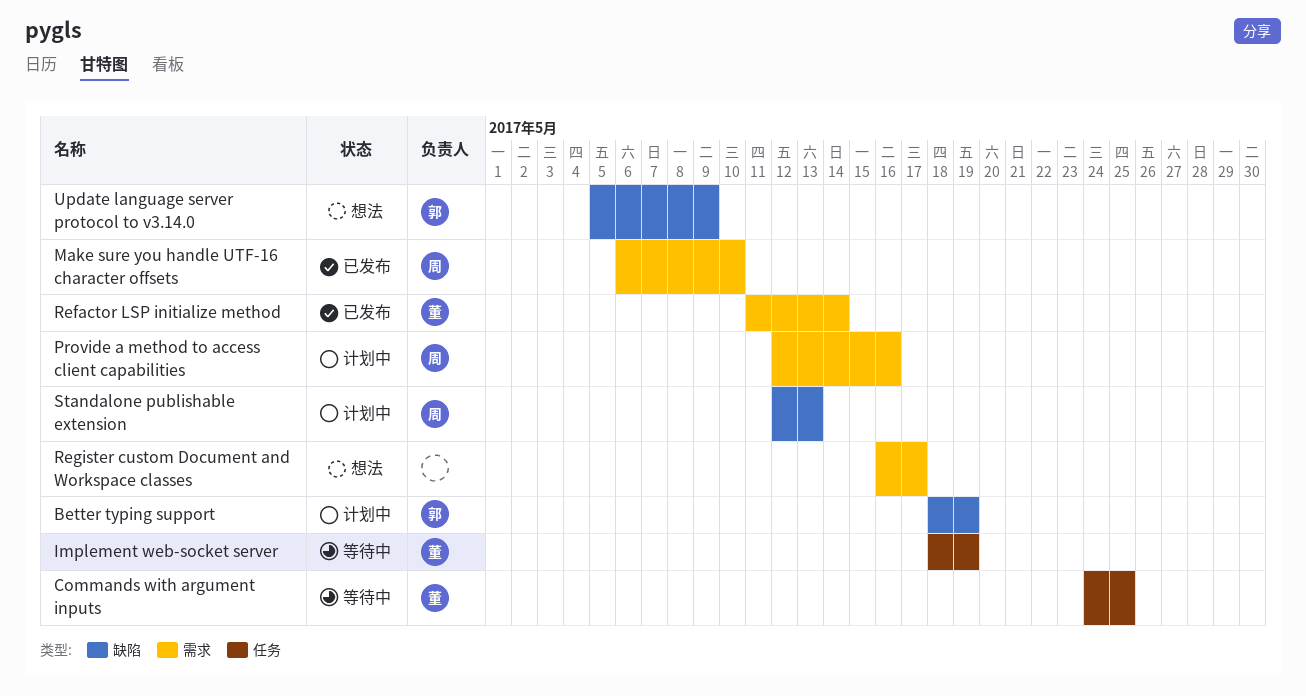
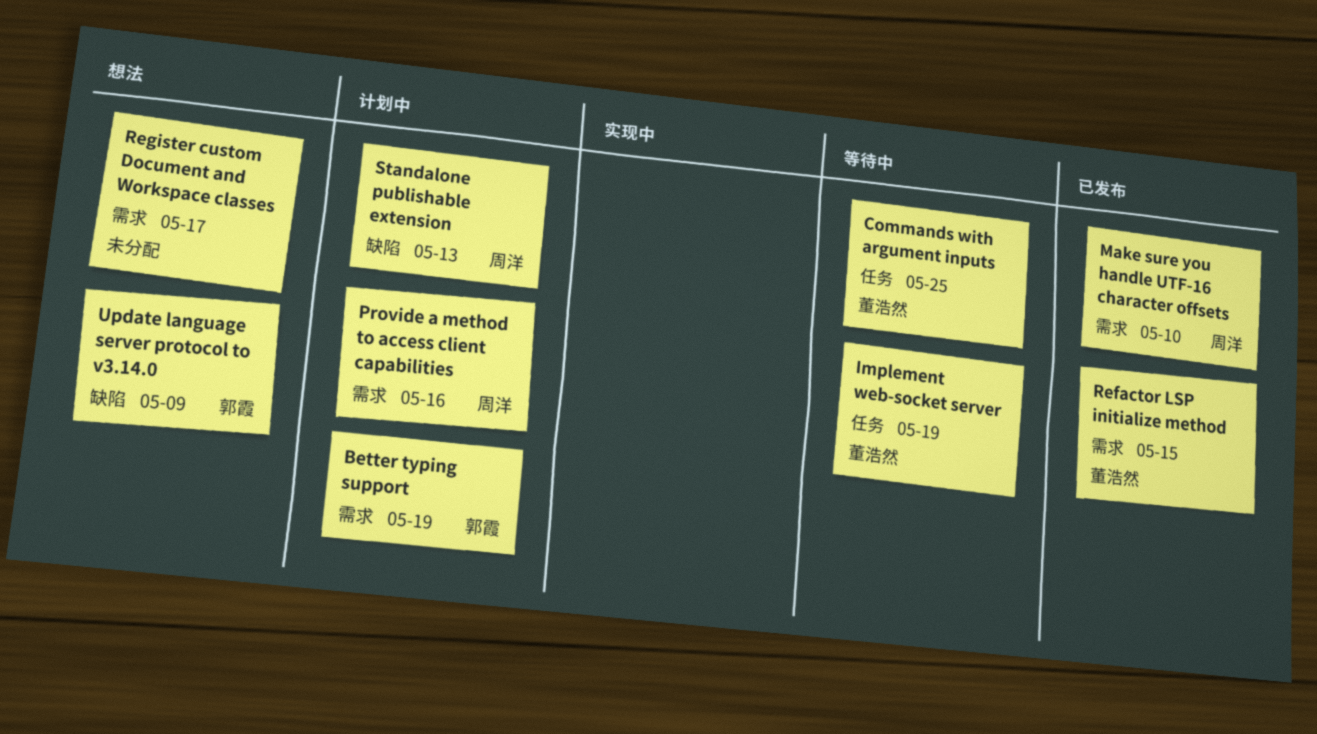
Better typing support, label: 缺陷 -> 需求
Refactor LSP initialize method, due: May 14 -> May 15

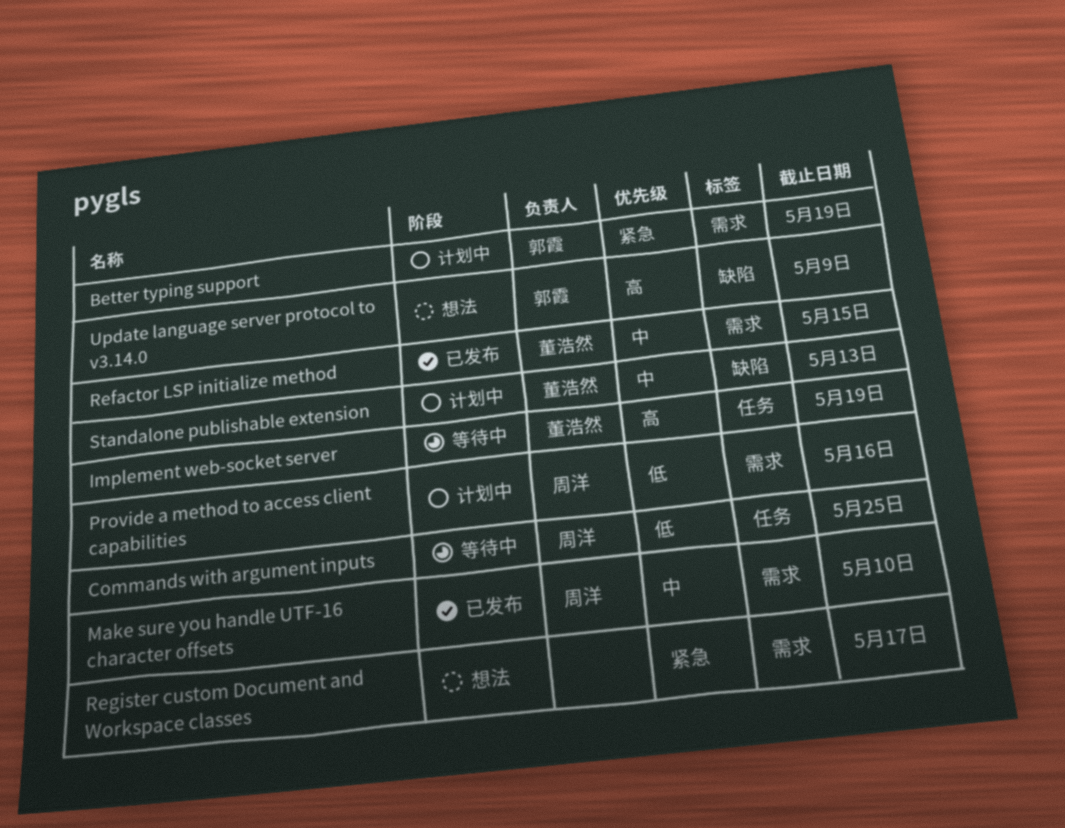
Commands with argument inputs, owner: 董浩然 -> 周洋
Standalone publishable extension, owner: 周洋 -> 董浩然

